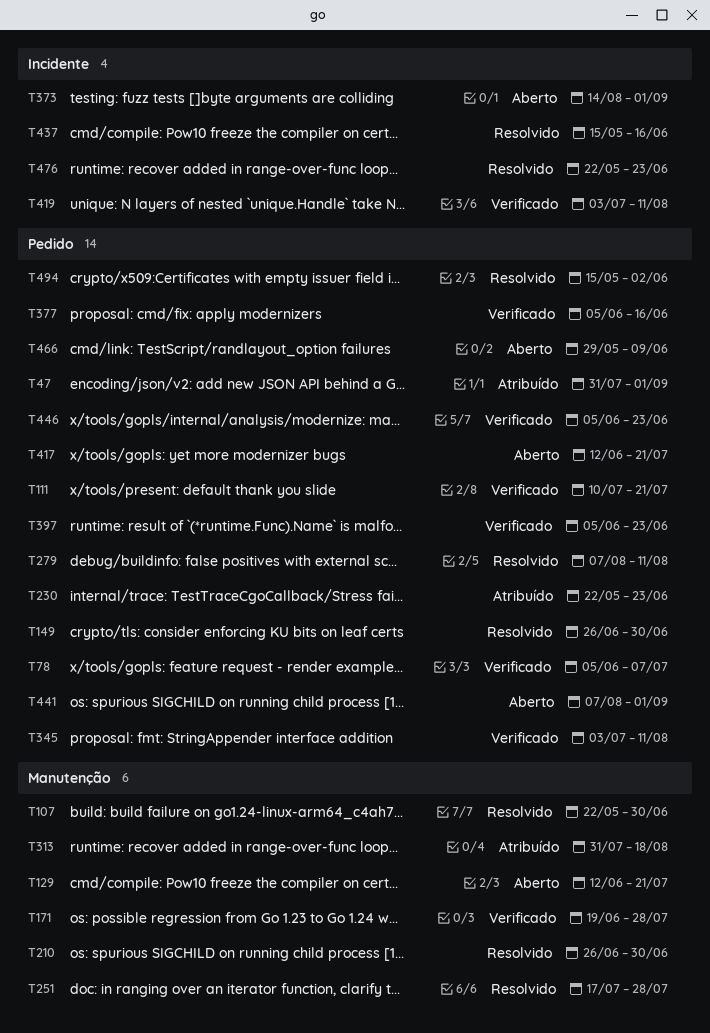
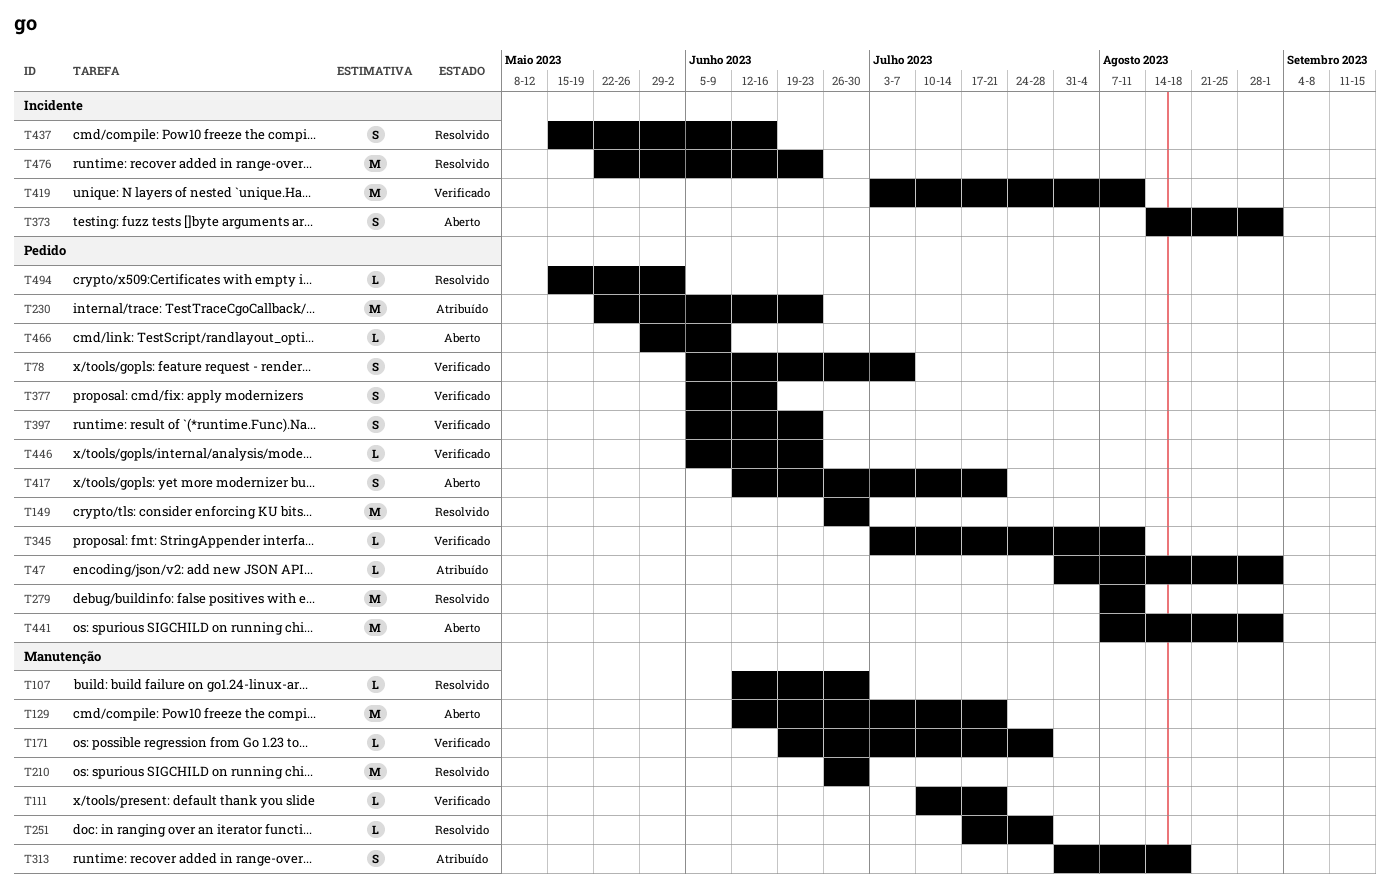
T107, start: May 22 -> Jun 12
T111, label: Pedido -> Manutenção

